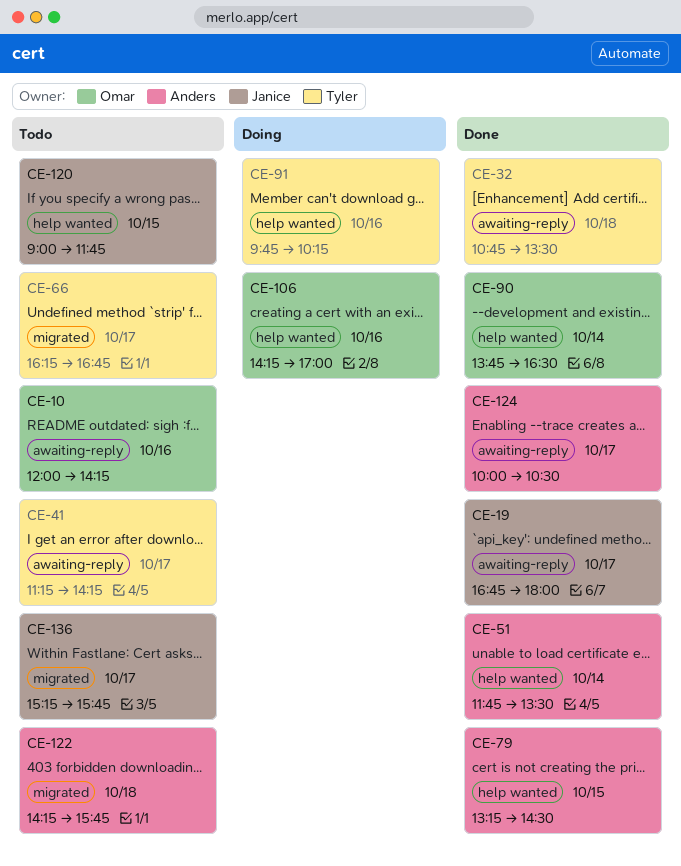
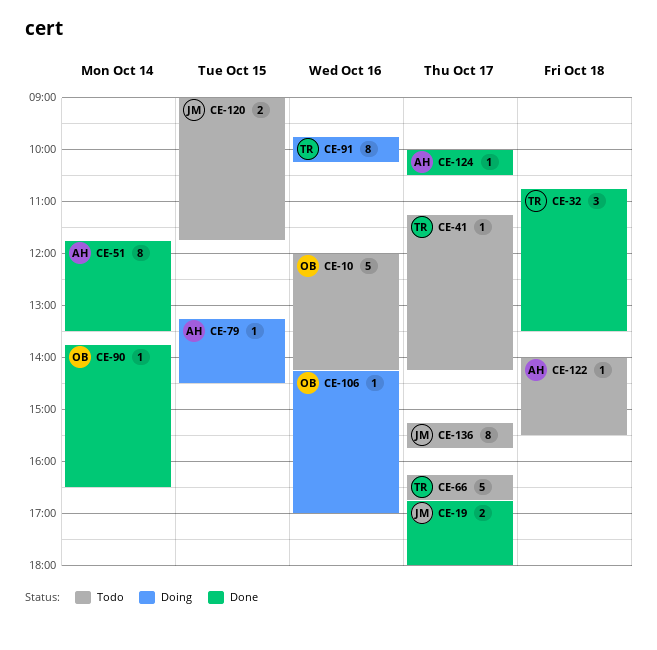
CE-79, status: Done -> Doing
CE-122, begins: 14:15 -> 14:00
CE-122, ends: 15:45 -> 15:30

